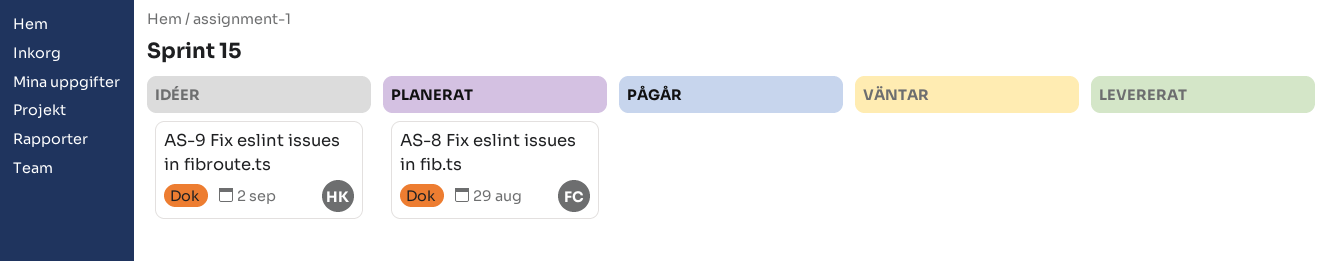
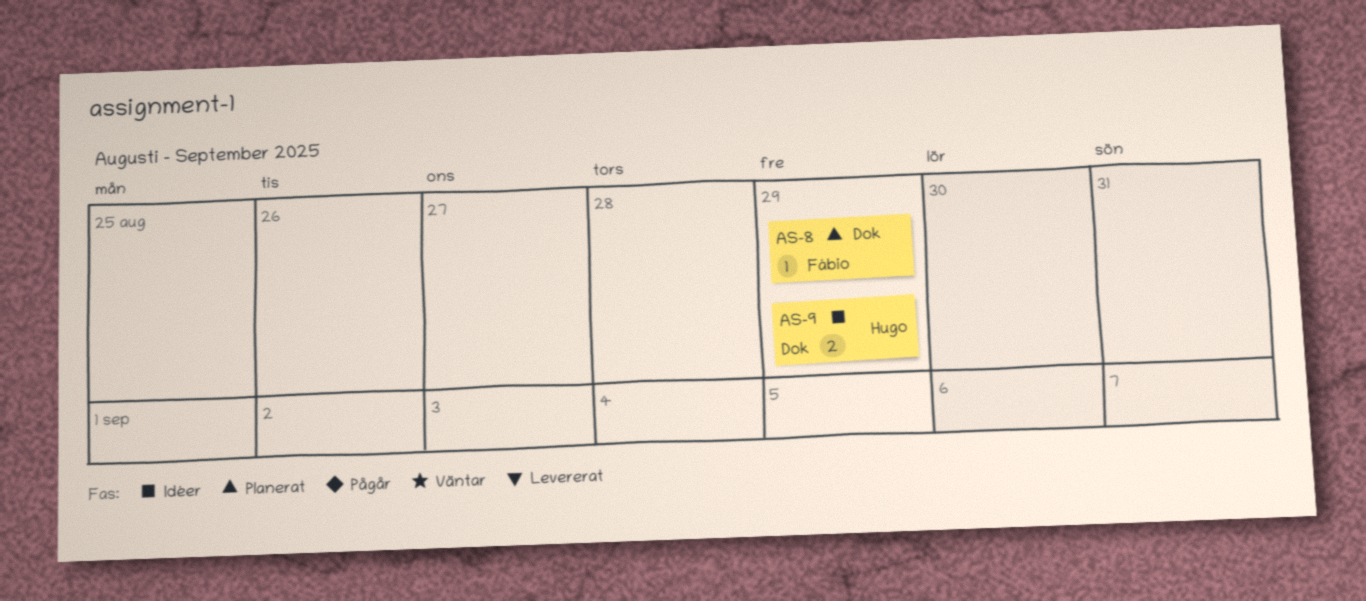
AS-9, due: Sep 2 -> Aug 29

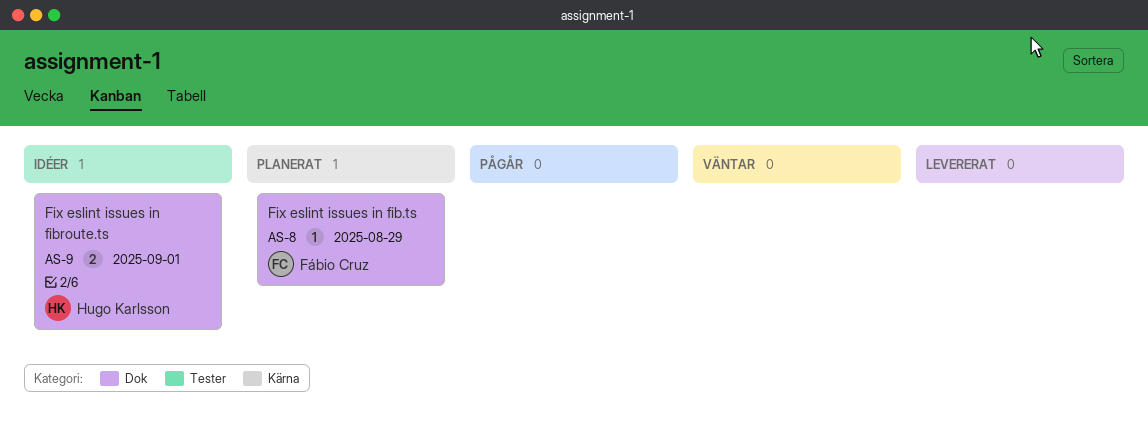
AS-9, due: Aug 29 -> Sep 1

